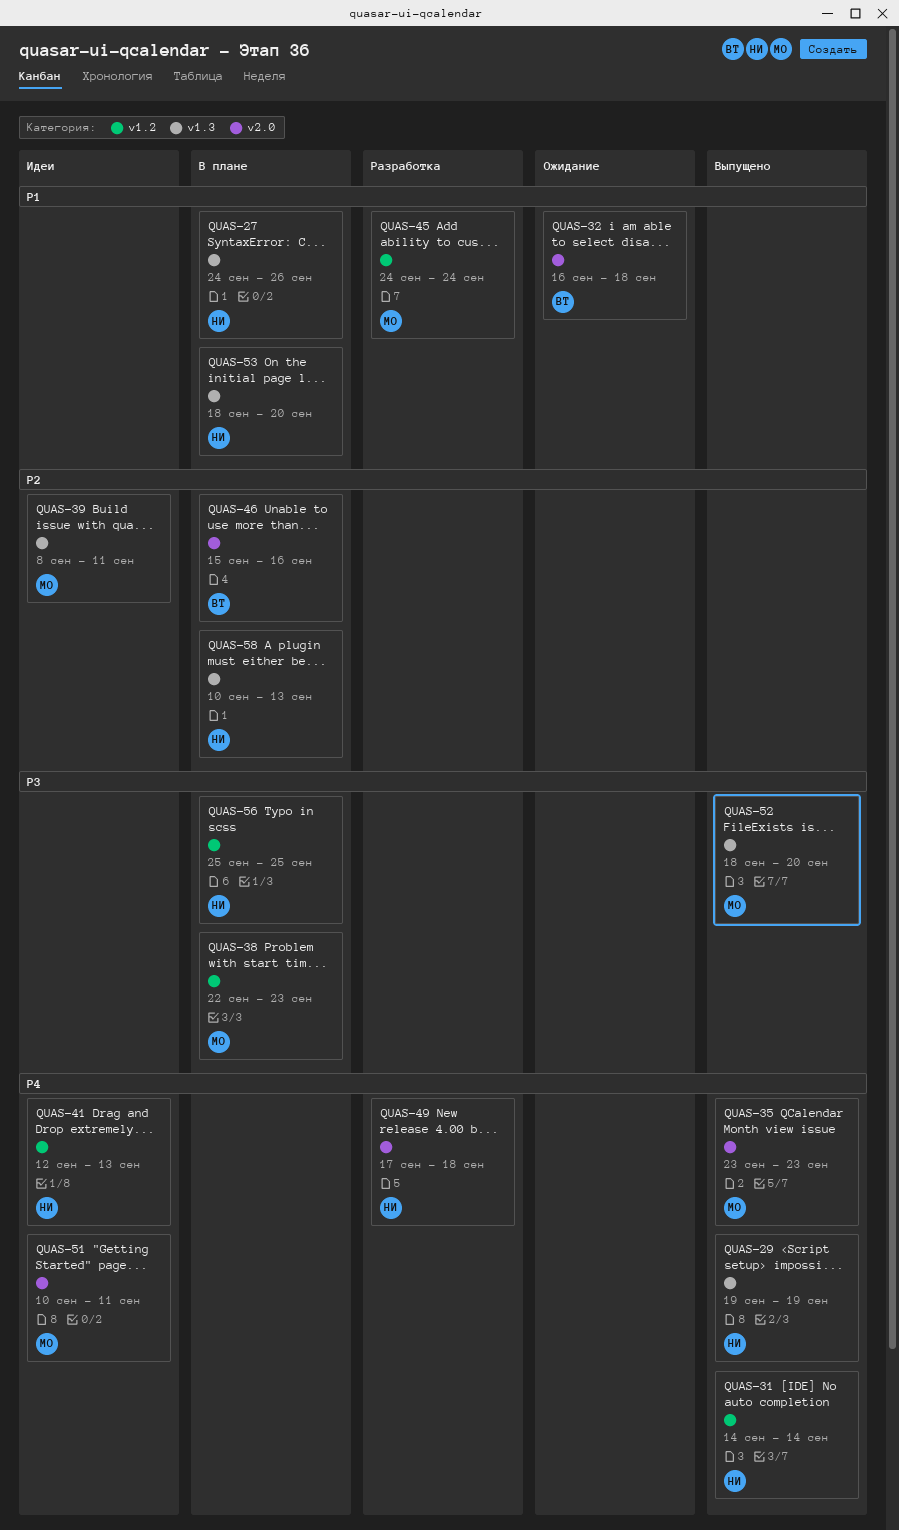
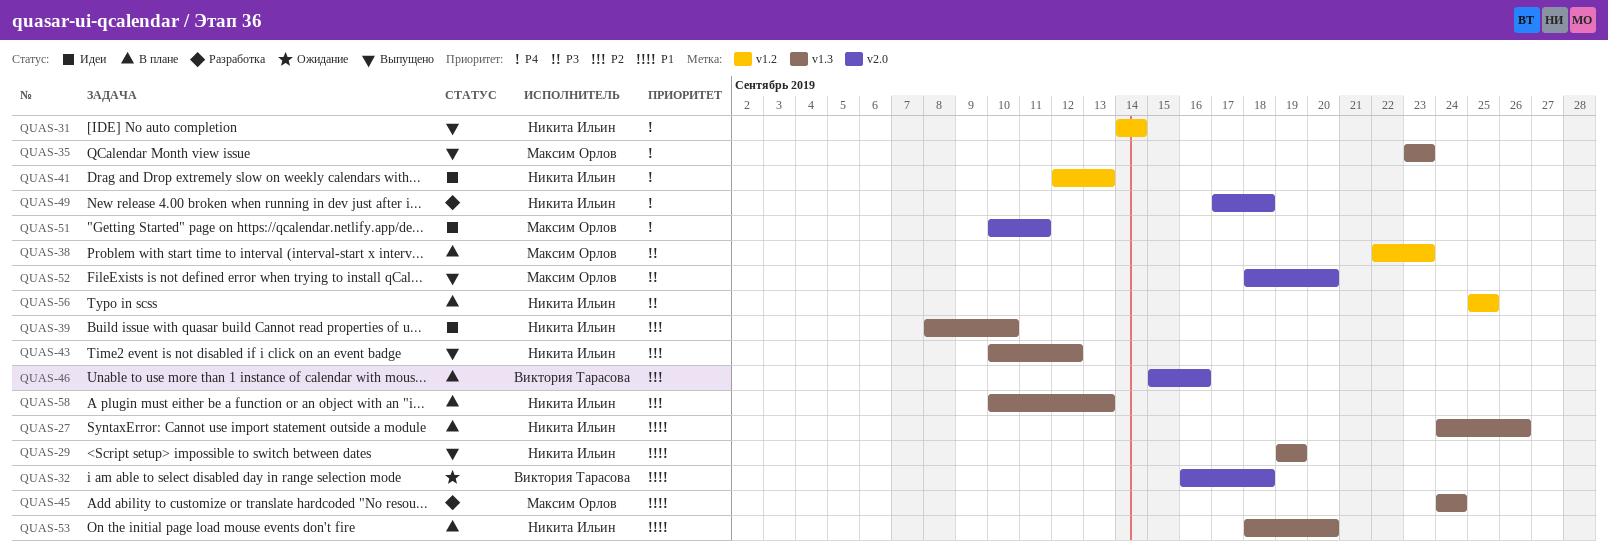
QUAS-29, priority: P4 -> P1
QUAS-35, label: v2.0 -> v1.3
QUAS-39, owner: Максим Орлов -> Никита Ильин
QUAS-39, due: Sep 11 -> Sep 10
QUAS-43: none -> present
QUAS-45, label: v1.2 -> v1.3
QUAS-52, label: v1.3 -> v2.0

